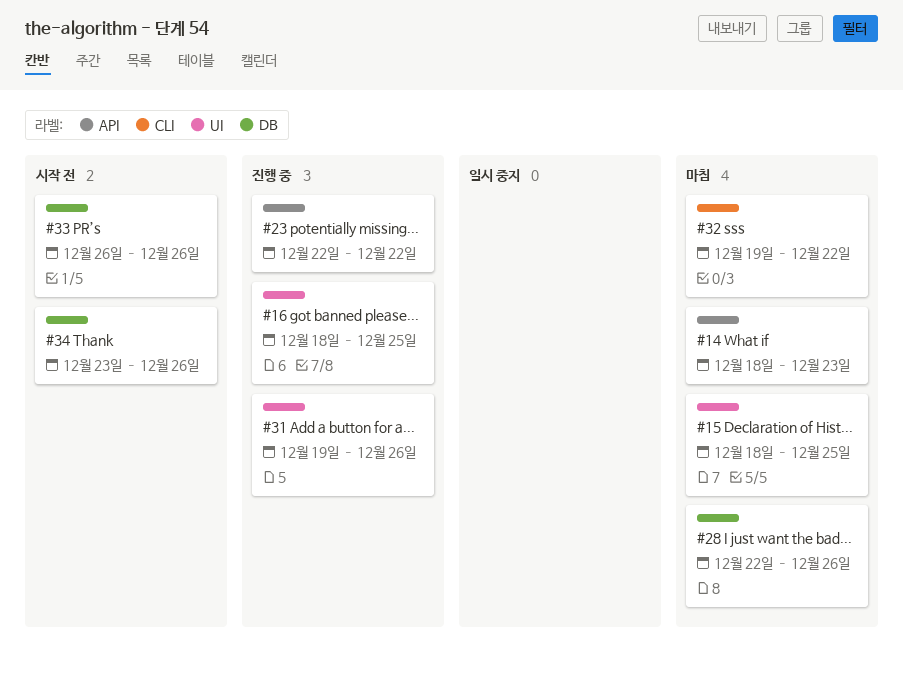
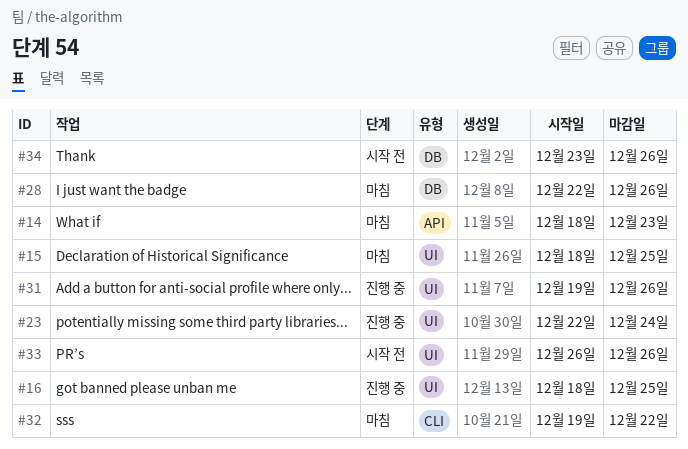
#23, label: API -> UI
#23, due: Dec 22 -> Dec 24
#33, label: DB -> UI

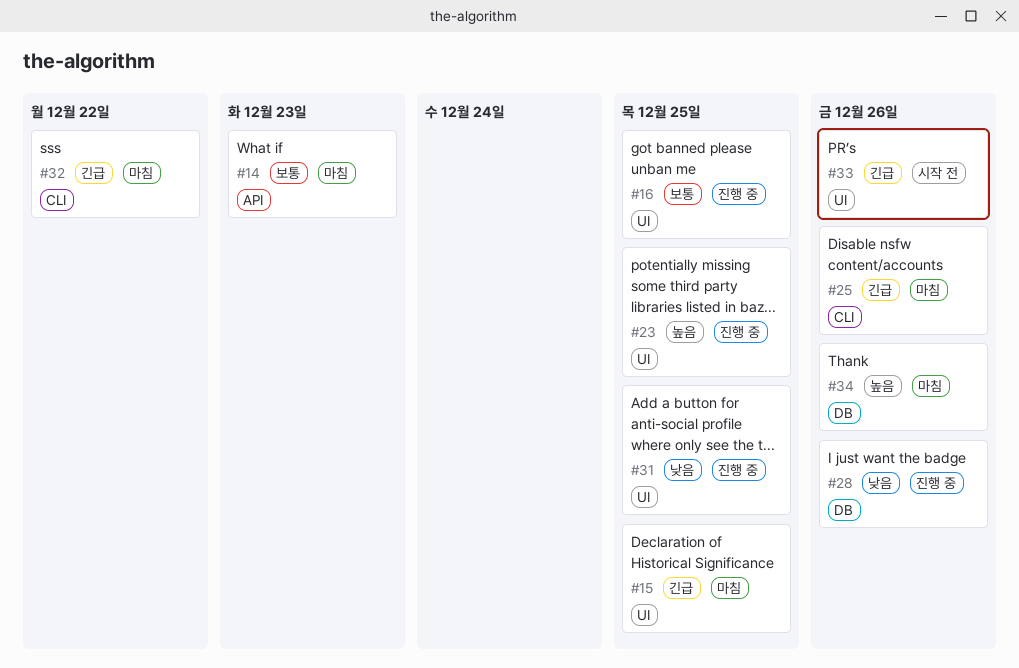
#23, due: Dec 24 -> Dec 25
#25: none -> present
#28, status: 마침 -> 진행 중
#31, due: Dec 26 -> Dec 25
#34, status: 시작 전 -> 마침

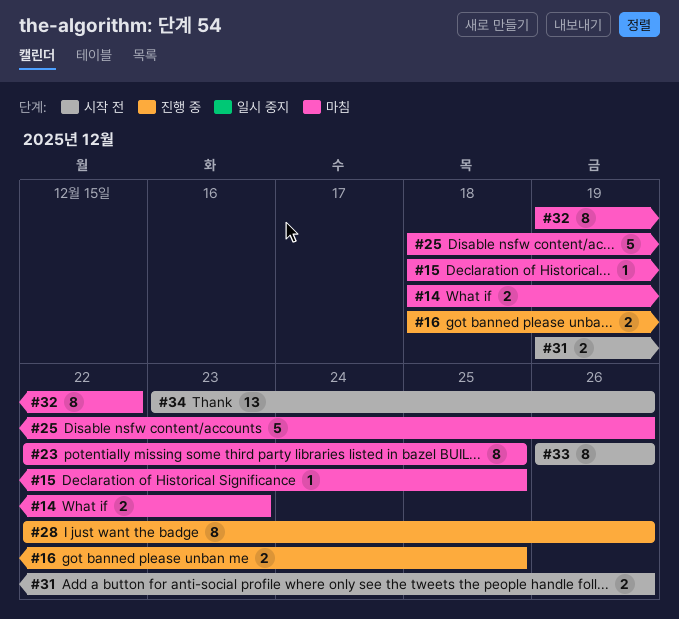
#23, status: 진행 중 -> 마침
#31, status: 진행 중 -> 시작 전
#31, due: Dec 25 -> Dec 26
#34, status: 마침 -> 시작 전

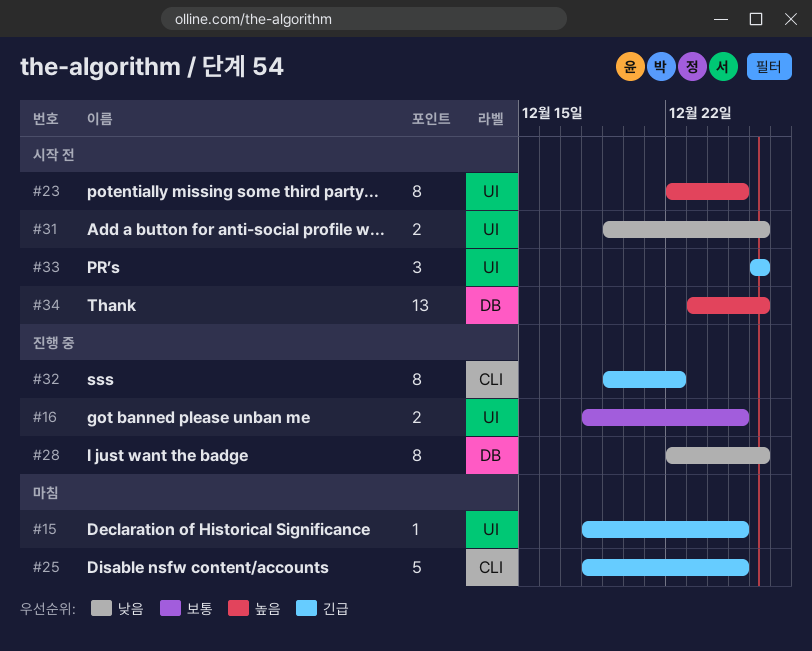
#14: present -> none
#23, status: 마침 -> 시작 전
#25, due: Dec 26 -> Dec 25
#32, status: 마침 -> 진행 중
#33, estimate: 8 -> 3

